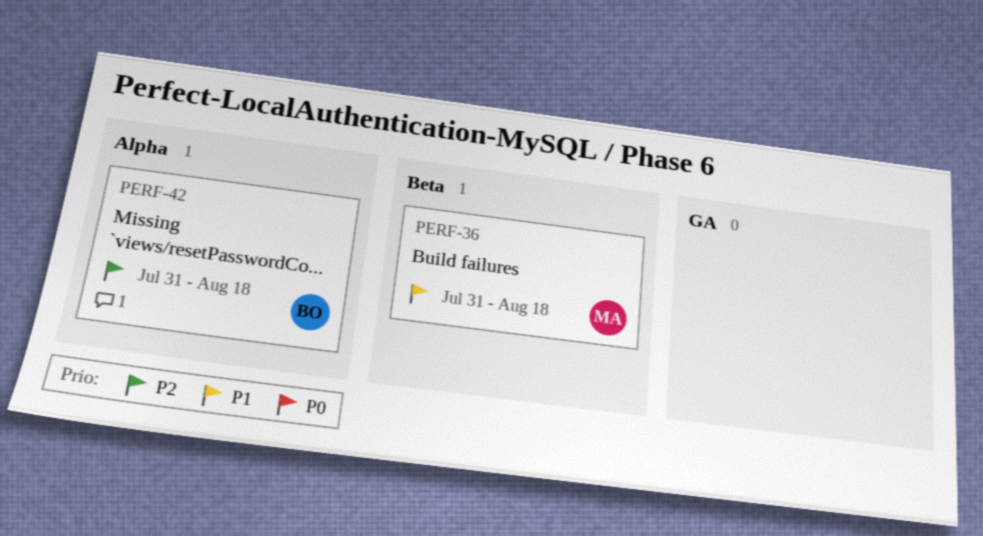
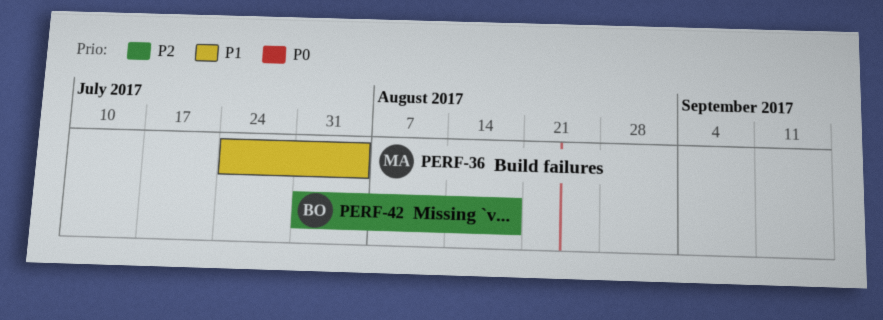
PERF-36, start: Jul 31 -> Jul 24
PERF-36, due: Aug 18 -> Aug 4

